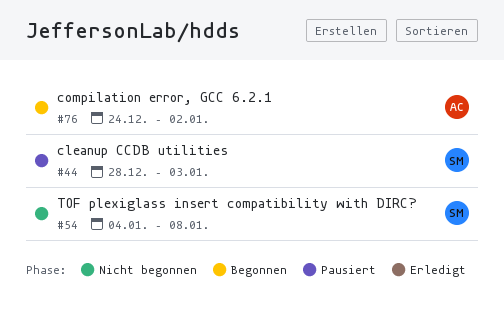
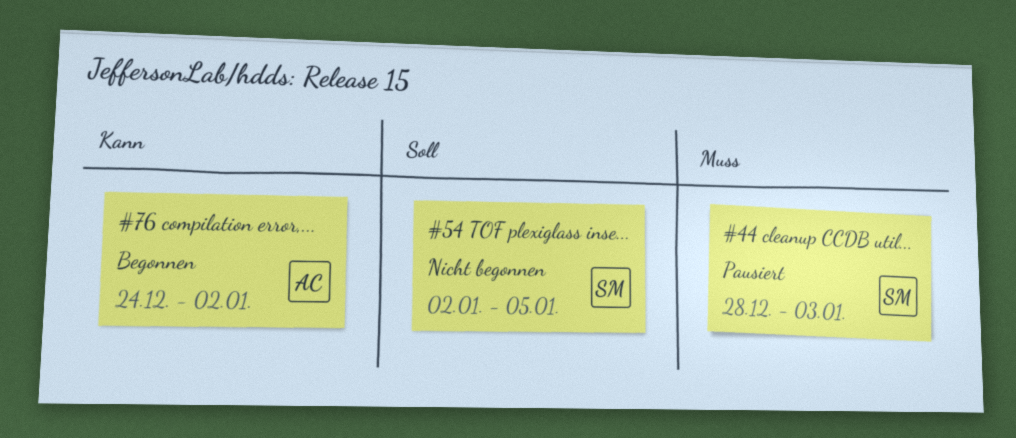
#54, start: Jan 4 -> Jan 2
#54, due: Jan 8 -> Jan 5

